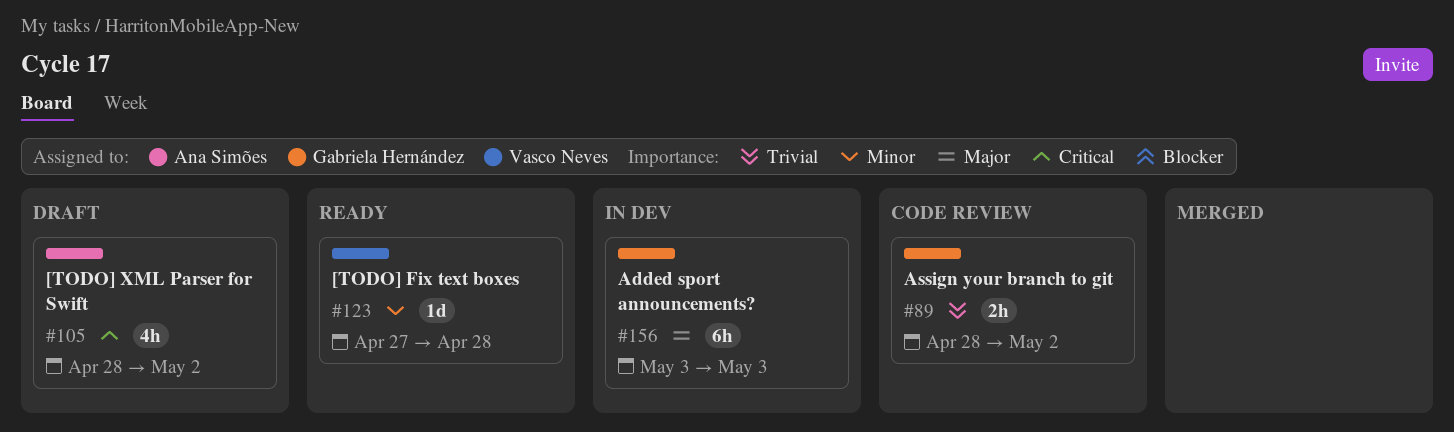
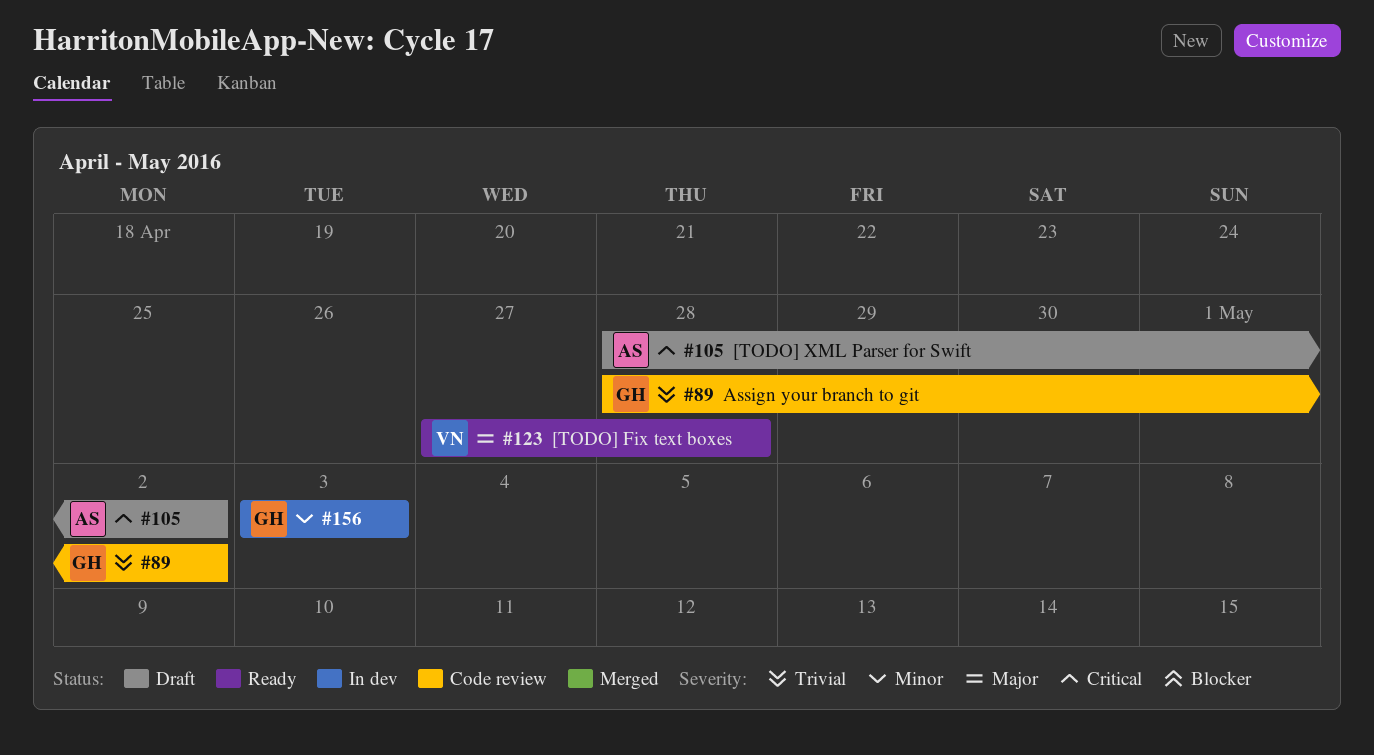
#123, priority: Minor -> Major
#156, priority: Major -> Minor

